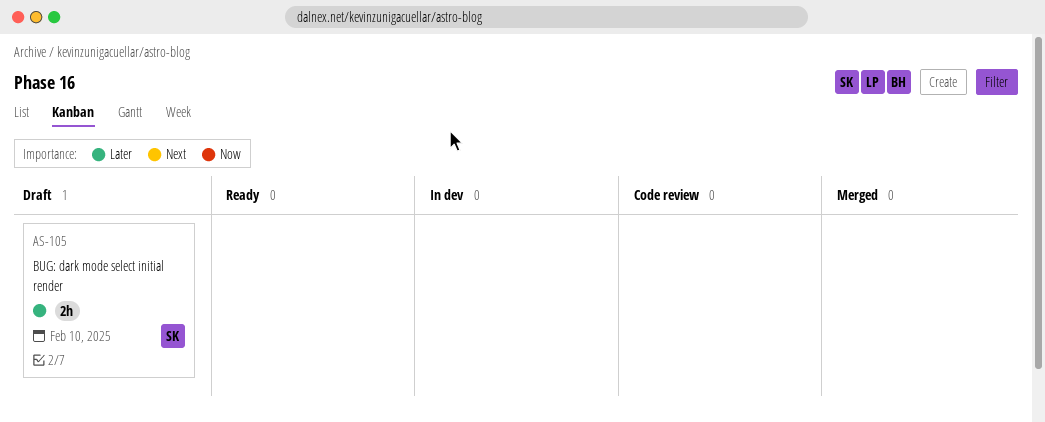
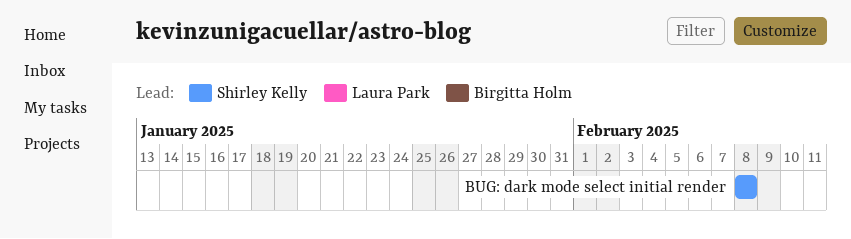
BUG: dark mode select initial render, due: Feb 10 -> Feb 8

